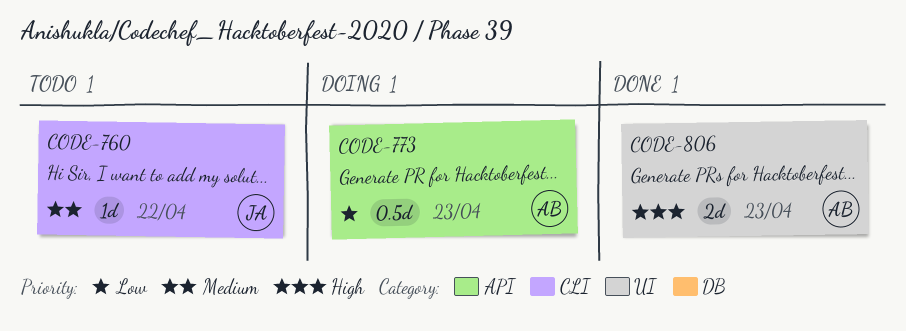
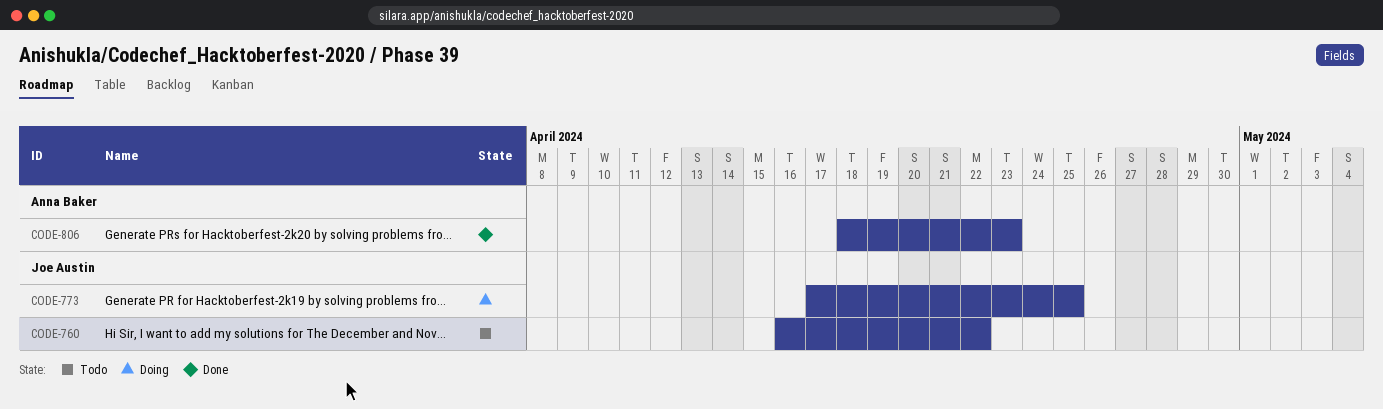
CODE-773, owner: Anna Baker -> Joe Austin
CODE-773, due: Apr 23 -> Apr 25

